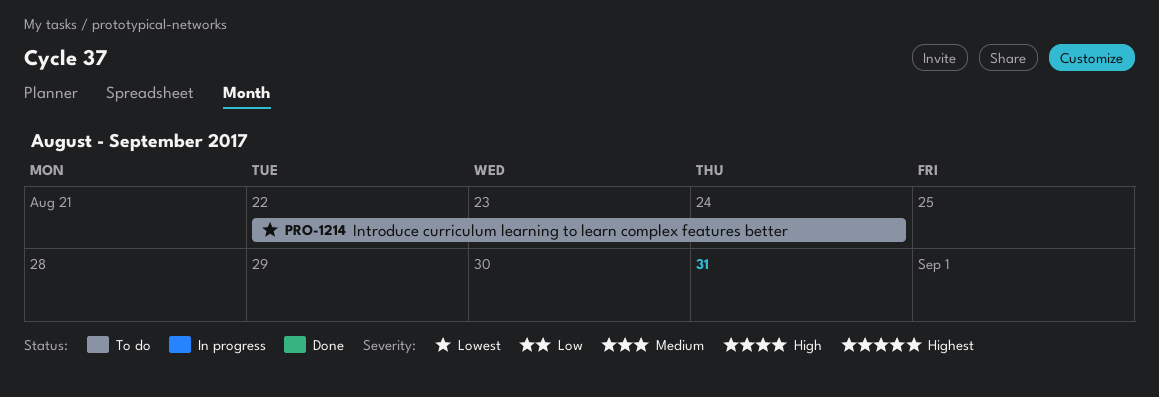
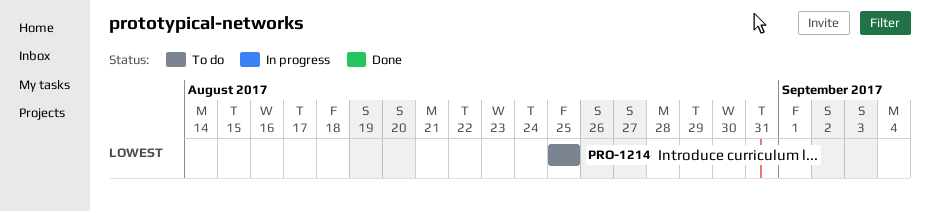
PRO-1214, start: Aug 22 -> Aug 25
PRO-1214, due: Aug 24 -> Aug 25

